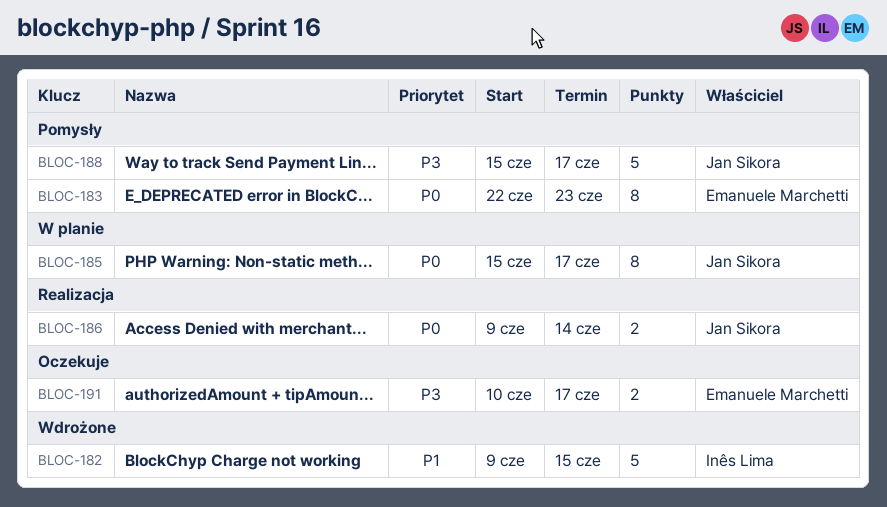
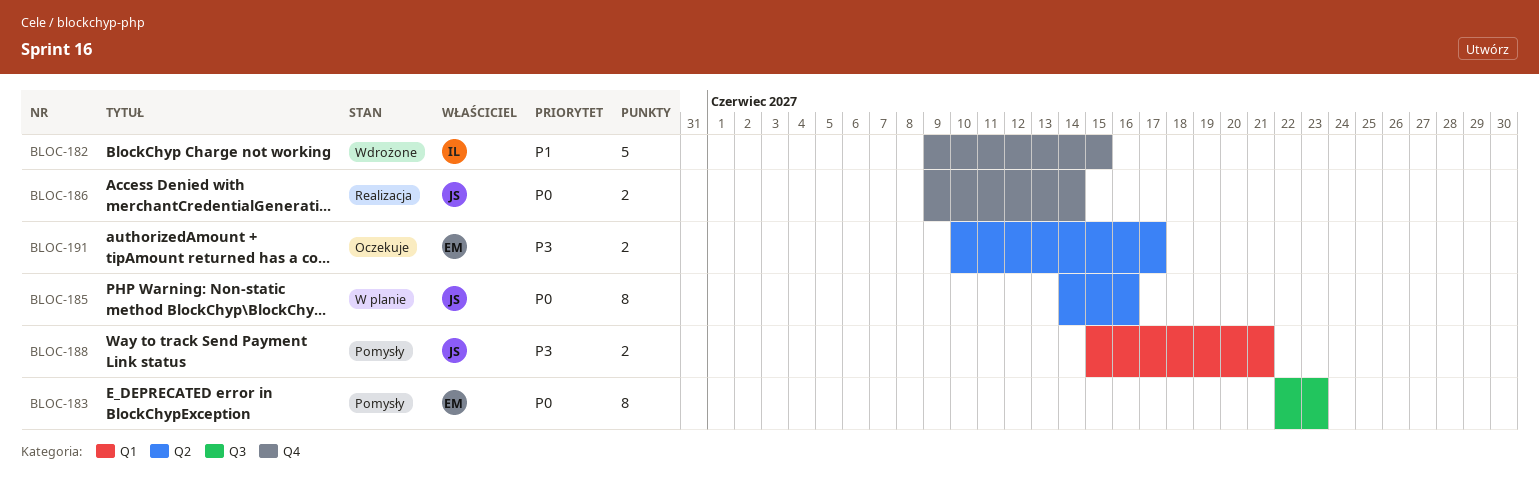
BLOC-185, start: Jun 15 -> Jun 14
BLOC-185, due: Jun 17 -> Jun 16
BLOC-188, estimate: 5 -> 2
BLOC-188, due: Jun 17 -> Jun 21

